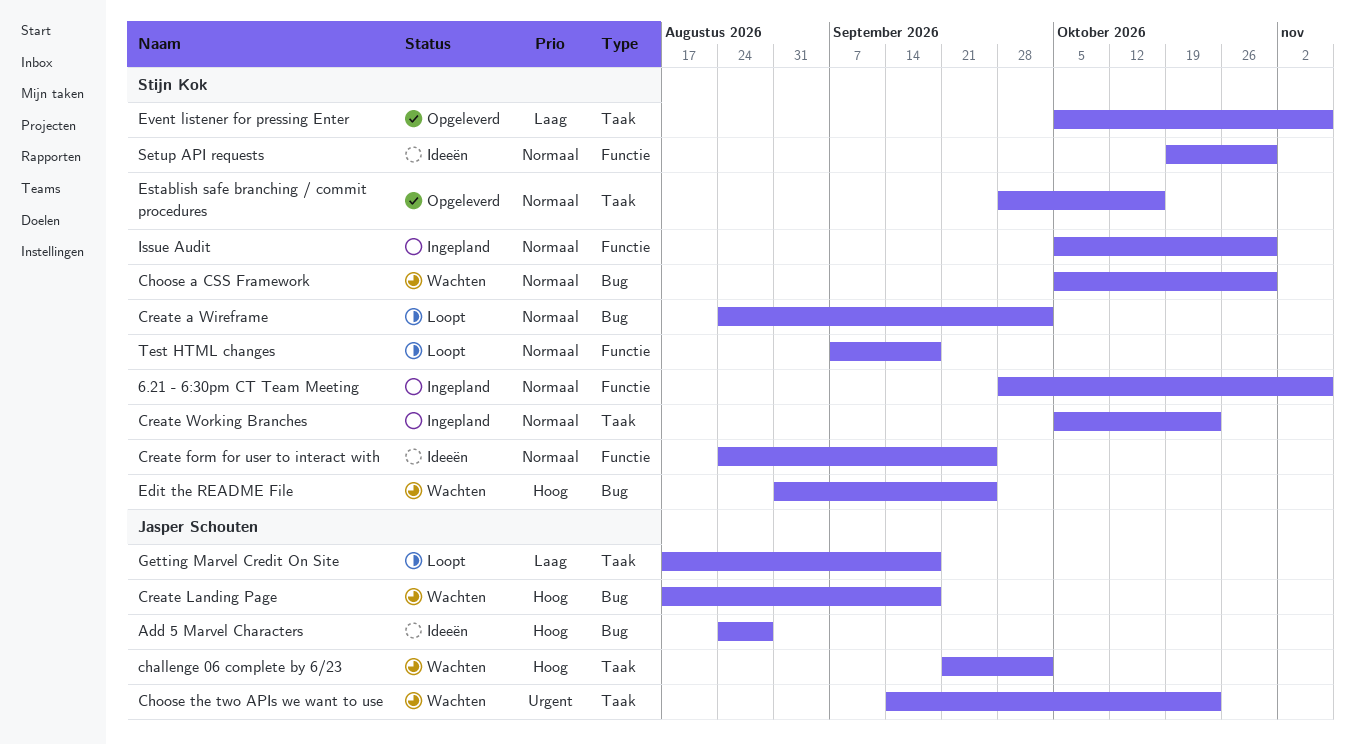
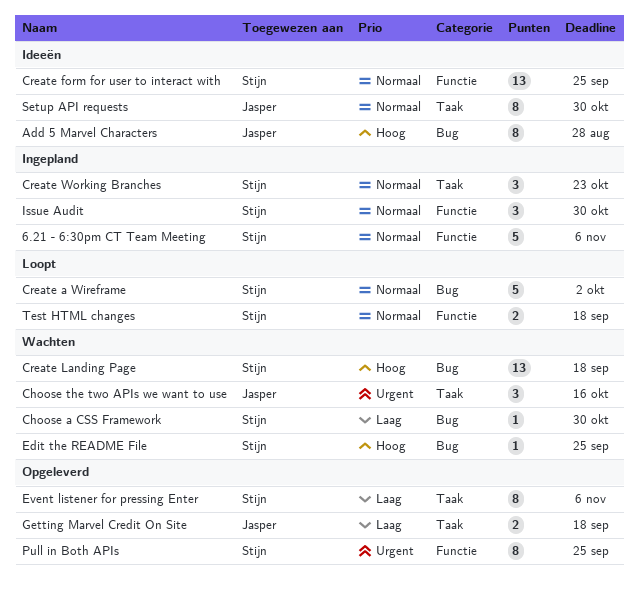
challenge 06 complete by 6/23: present -> none
Choose a CSS Framework, priority: Normaal -> Laag
Choose the two APIs we want to use, due: Oct 23 -> Oct 16
Create Landing Page, owner: Jasper Schouten -> Stijn Kok
Establish safe branching / commit procedures: present -> none
Getting Marvel Credit On Site, status: Loopt -> Opgeleverd
Pull in Both APIs: none -> present
Setup API requests, owner: Stijn Kok -> Jasper Schouten
Setup API requests, label: Functie -> Taak

